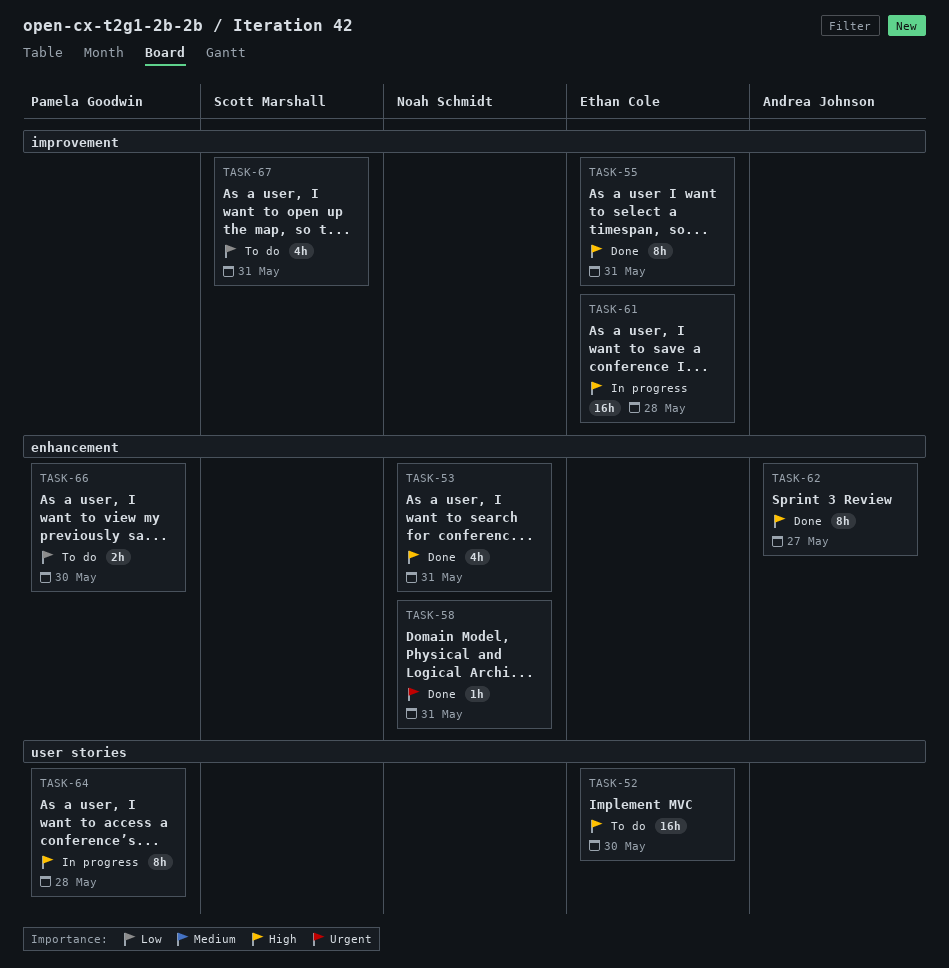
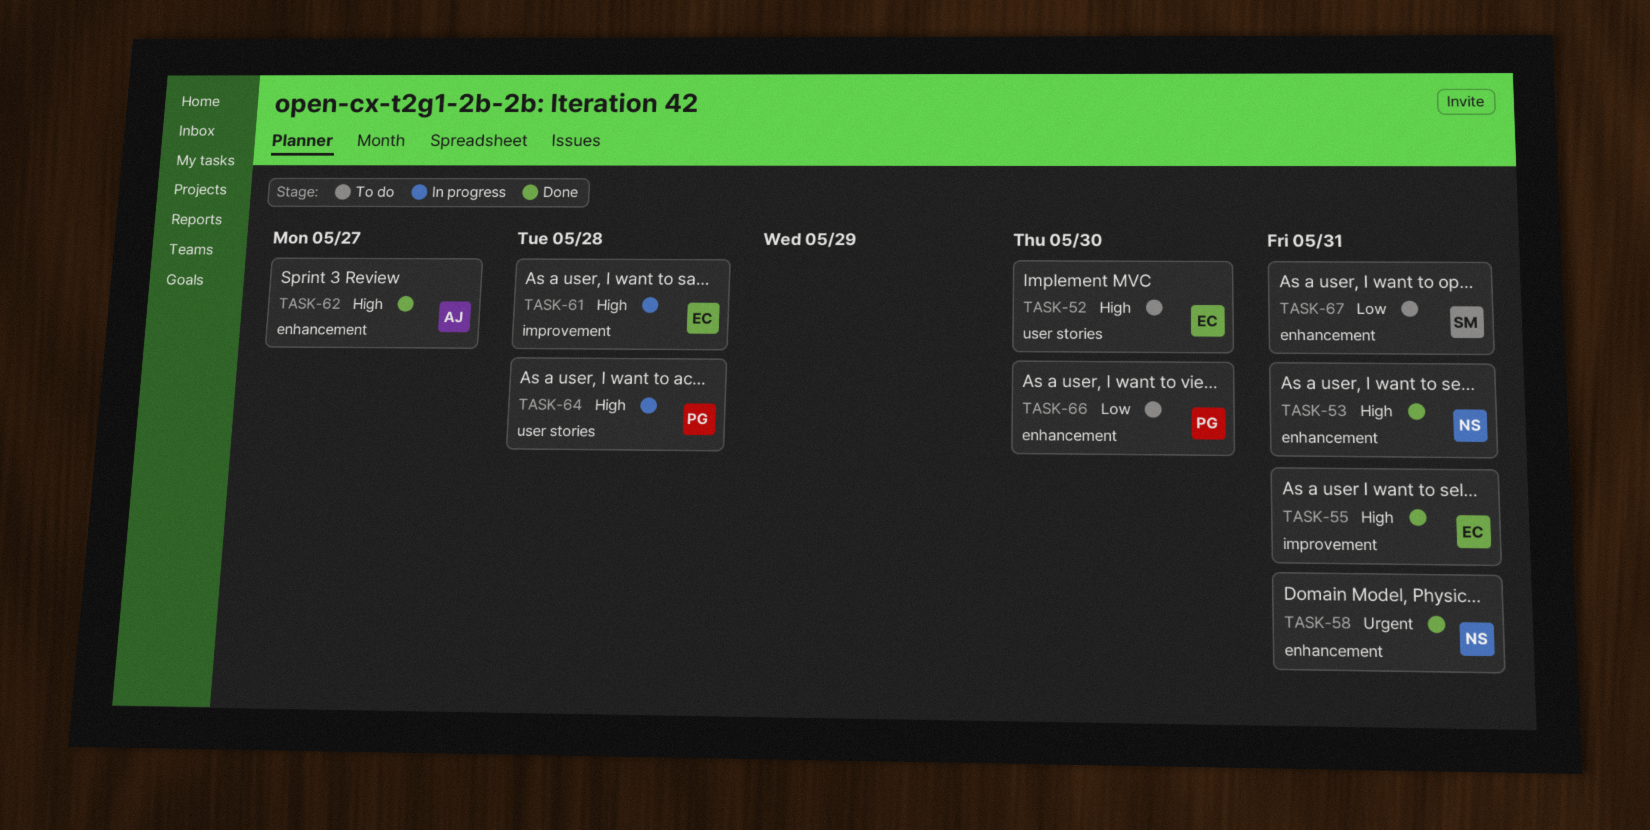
TASK-67, label: improvement -> enhancement

